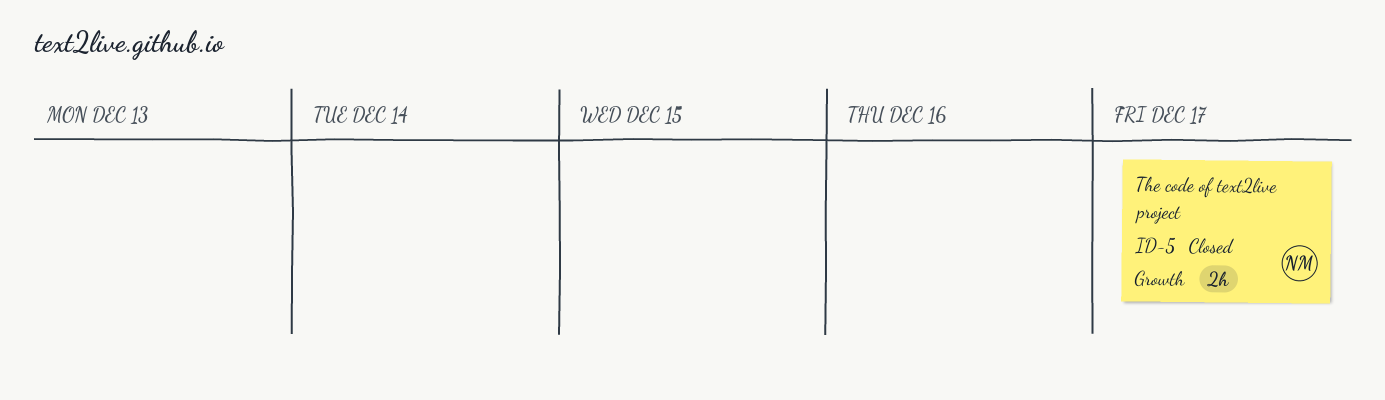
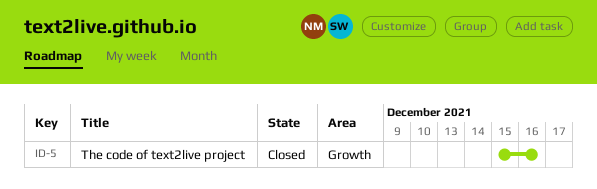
ID-5, due: Dec 17 -> Dec 16

